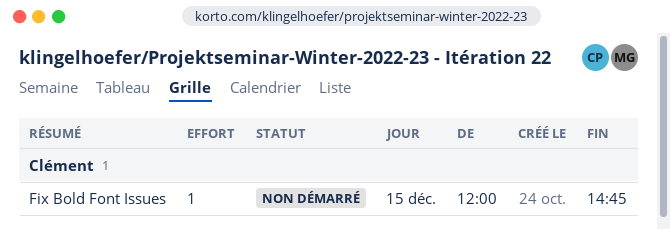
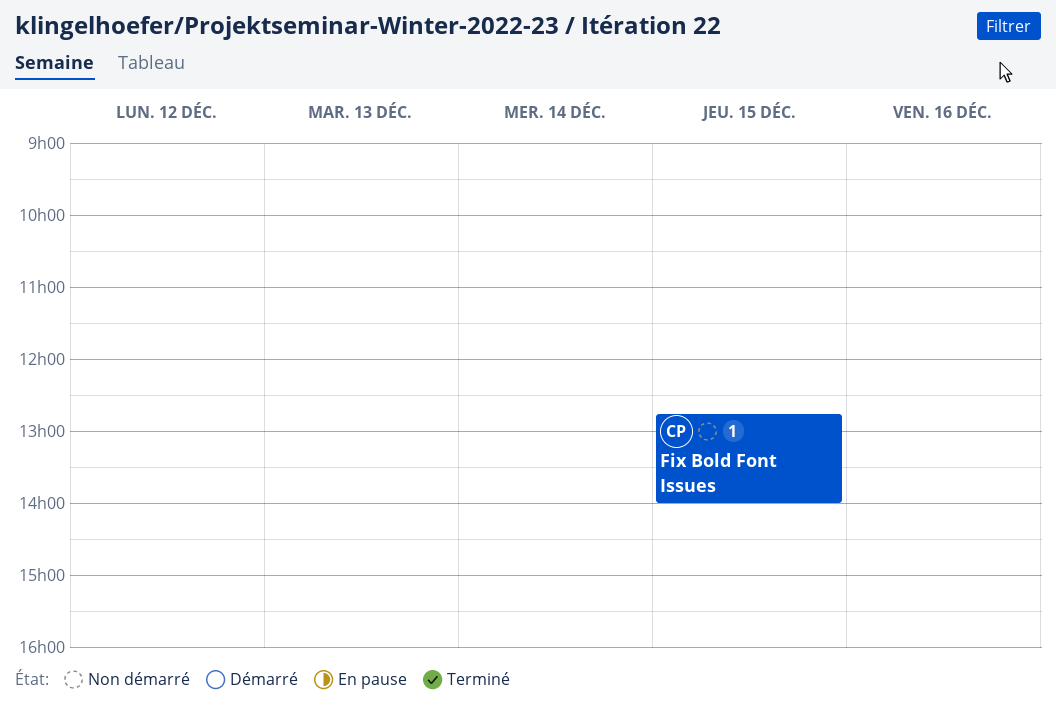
Fix Bold Font Issues, begins: 12:00 -> 12:45
Fix Bold Font Issues, ends: 14:45 -> 14:00

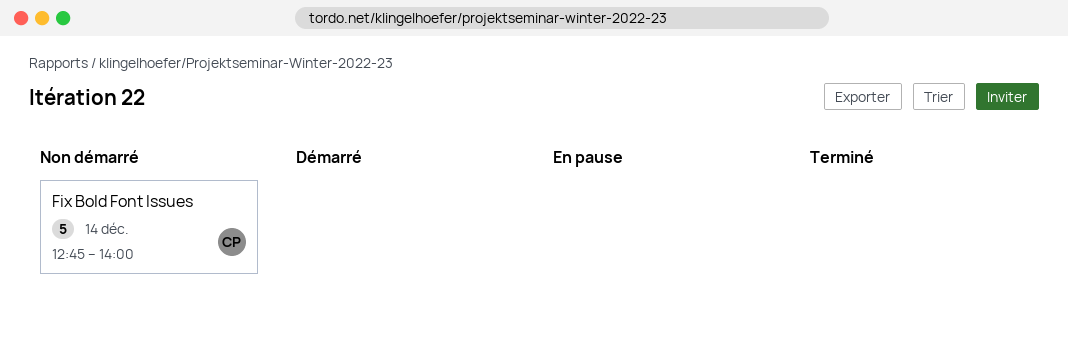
Fix Bold Font Issues, estimate: 1 -> 5
Fix Bold Font Issues, day: Dec 15 -> Dec 14

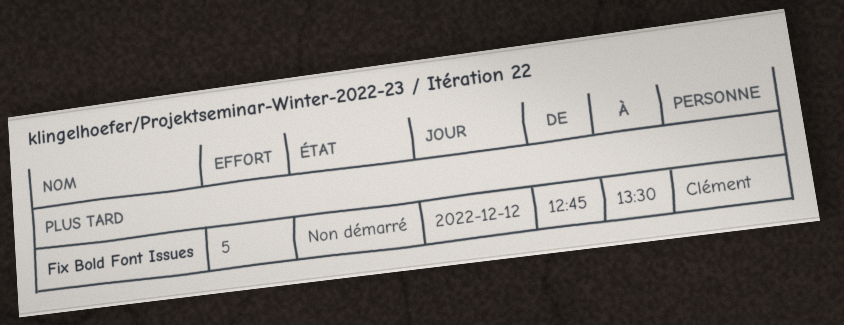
Fix Bold Font Issues, day: Dec 14 -> Dec 12
Fix Bold Font Issues, ends: 14:00 -> 13:30

